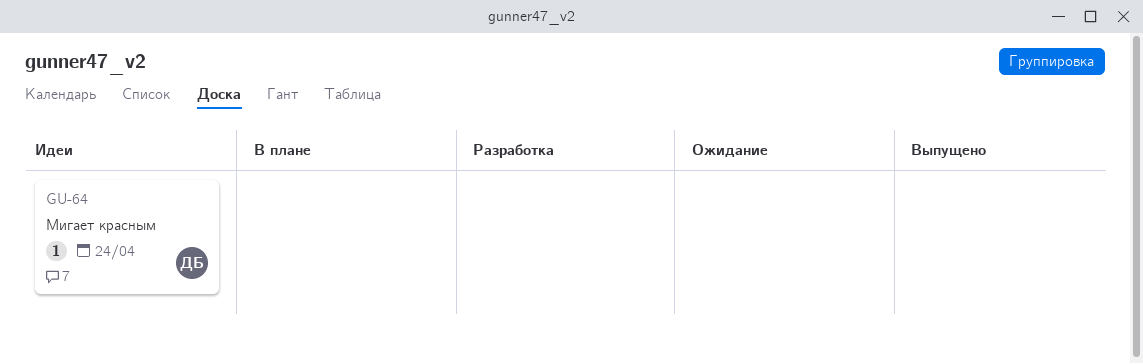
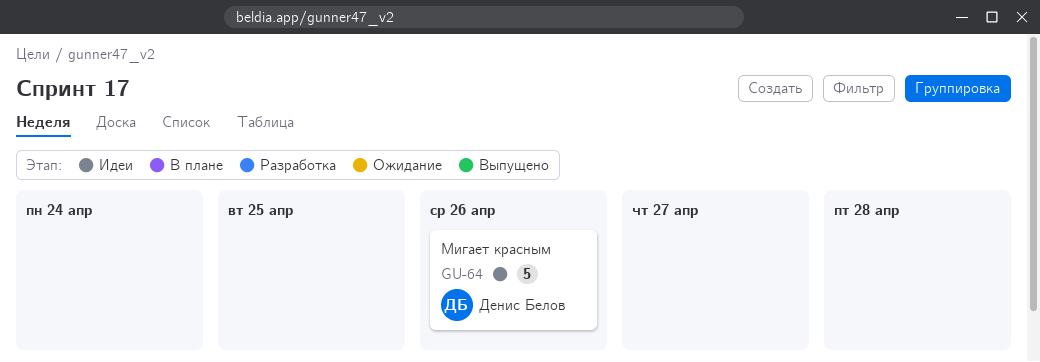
GU-64, estimate: 1 -> 5
GU-64, due: Apr 24 -> Apr 26

